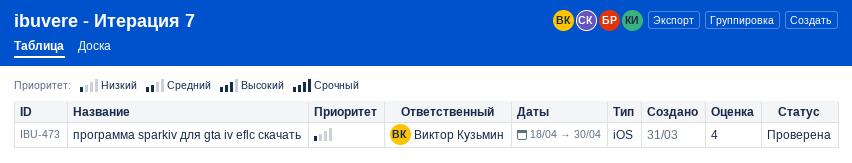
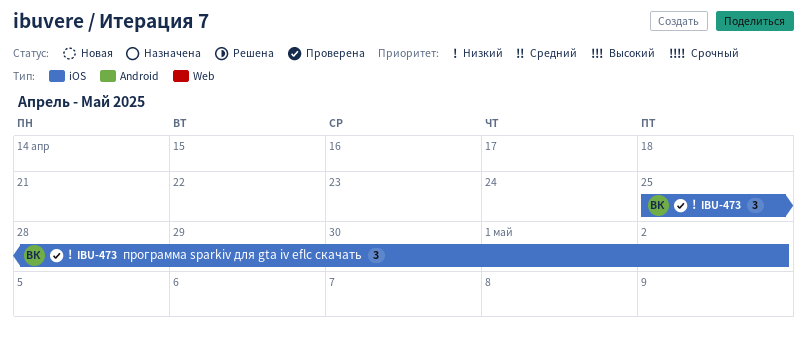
IBU-473, estimate: 4 -> 3
IBU-473, start: Apr 18 -> Apr 25
IBU-473, due: Apr 30 -> May 2

